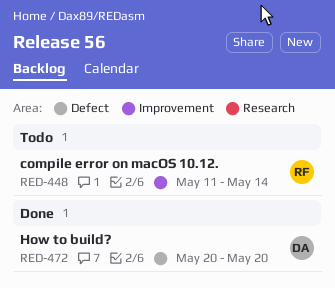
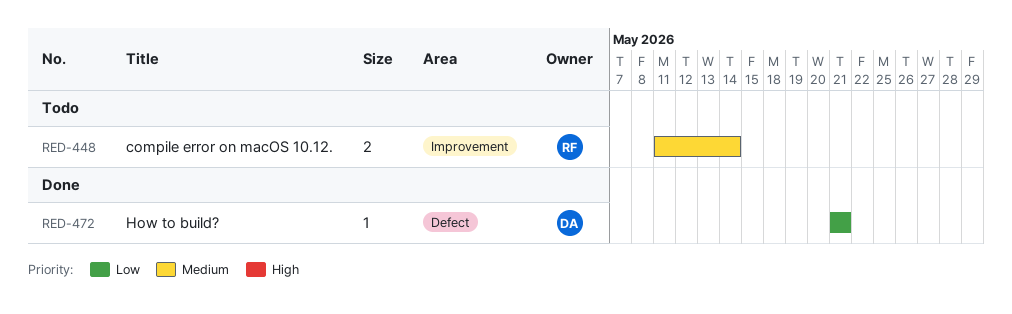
RED-472, start: May 20 -> May 21
RED-472, due: May 20 -> May 21

